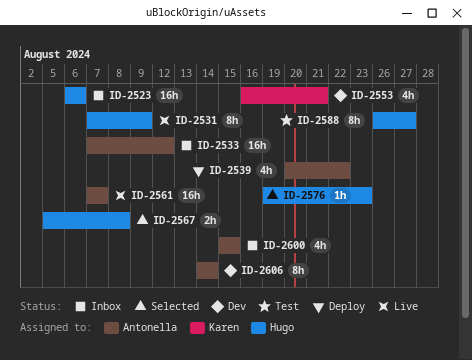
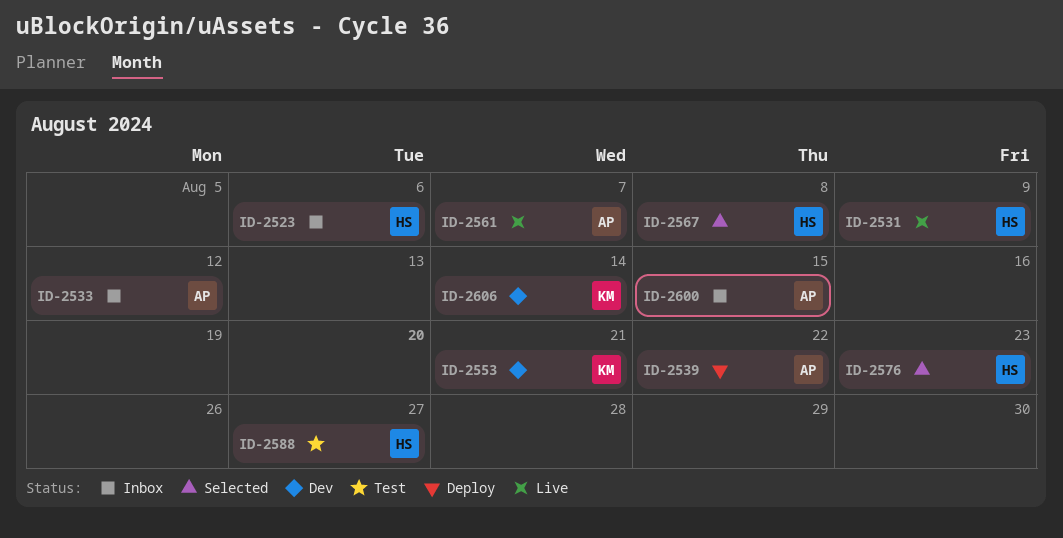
ID-2606, owner: Antonella -> Karen

